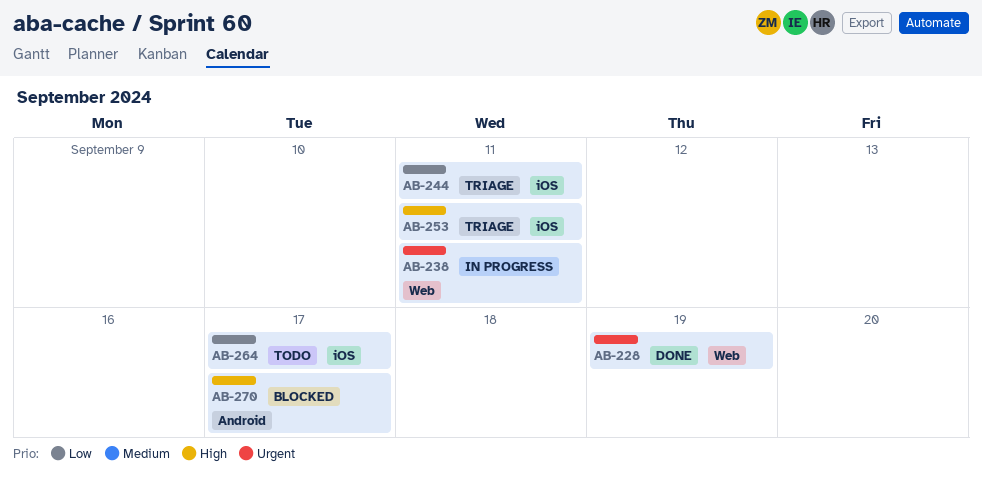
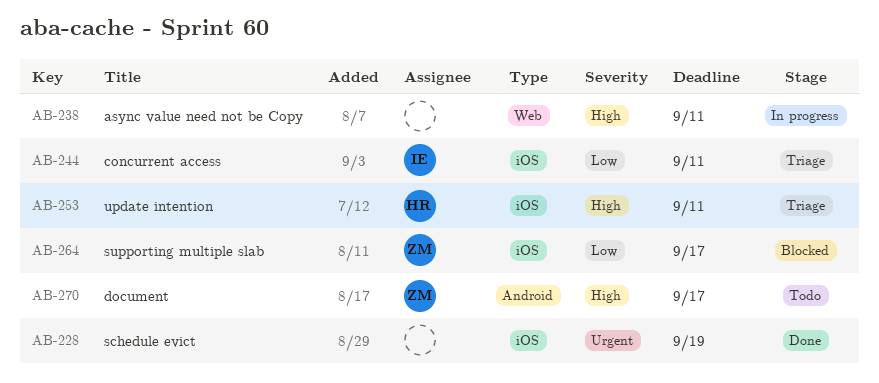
AB-228, label: Web -> iOS
AB-238, priority: Urgent -> High
AB-264, status: Todo -> Blocked
AB-270, status: Blocked -> Todo

